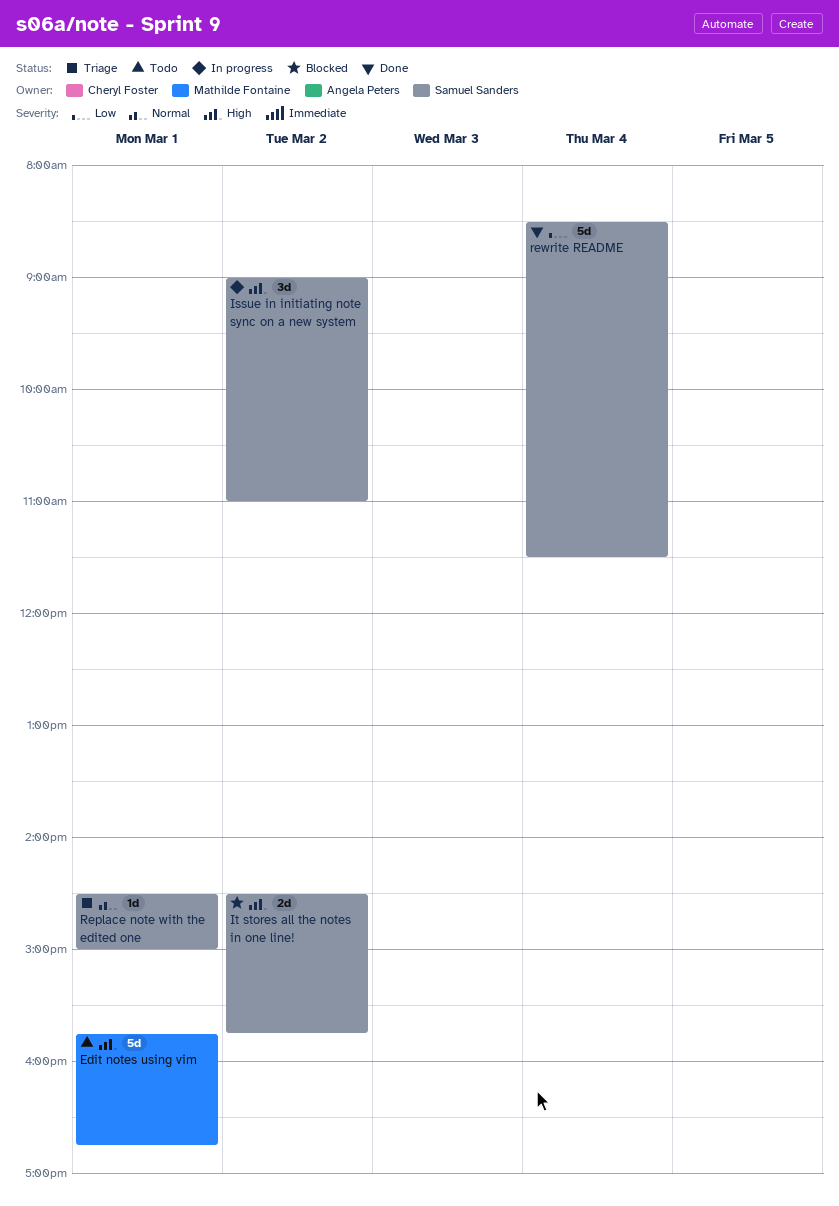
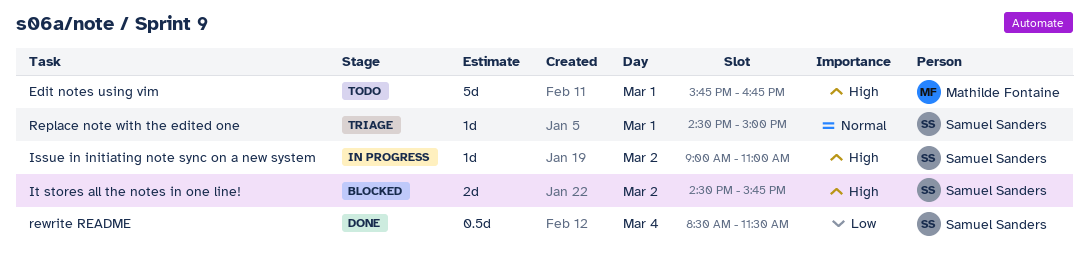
Issue in initiating note sync on a new system, estimate: 3d -> 1d
rewrite README, estimate: 5d -> 0.5d

